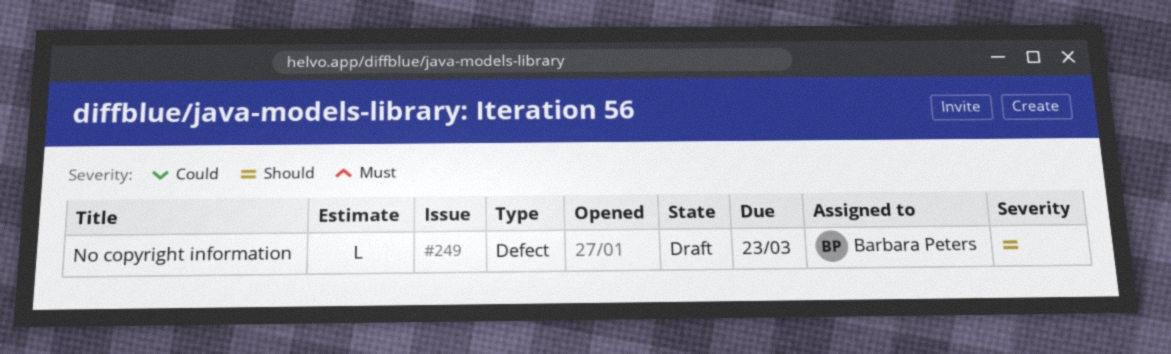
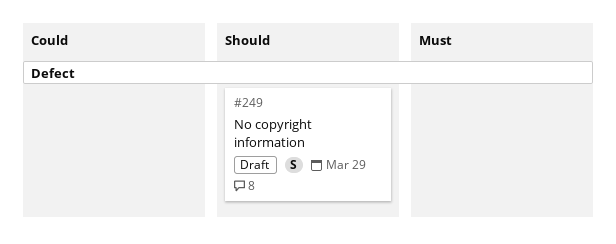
#249, estimate: L -> S
#249, due: Mar 23 -> Mar 29

